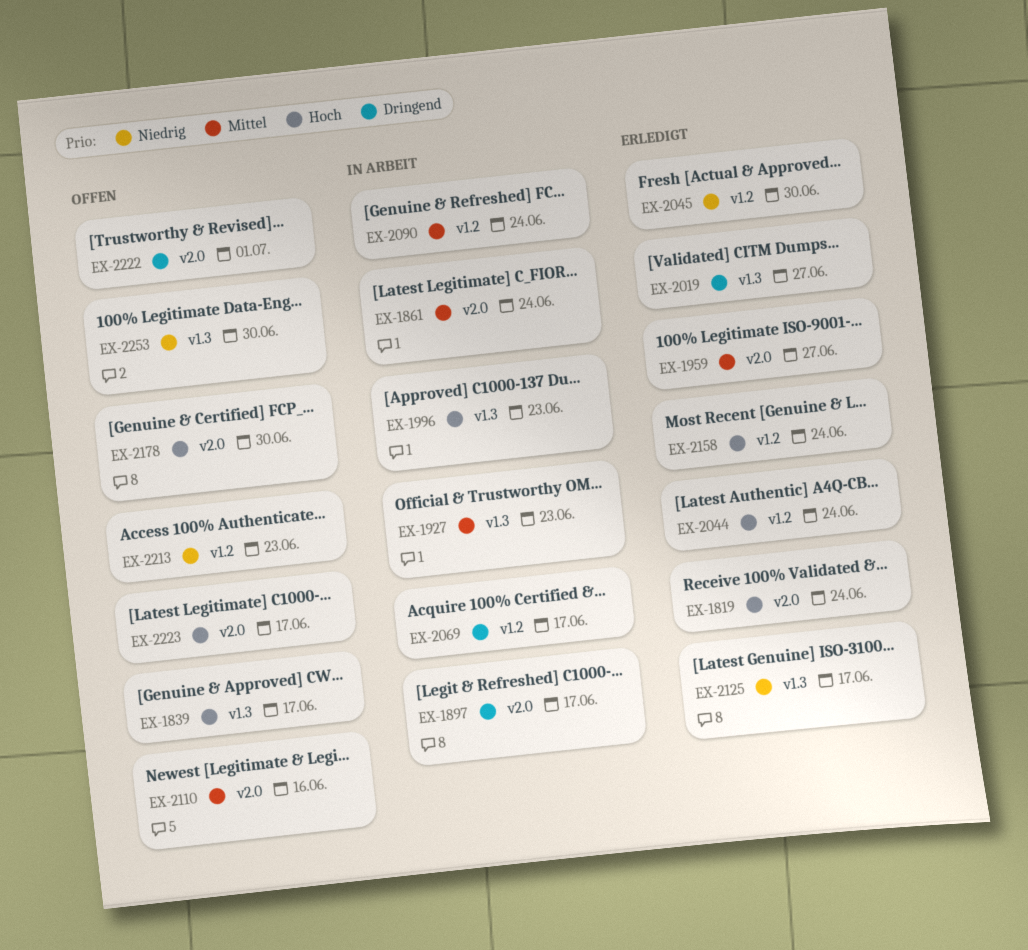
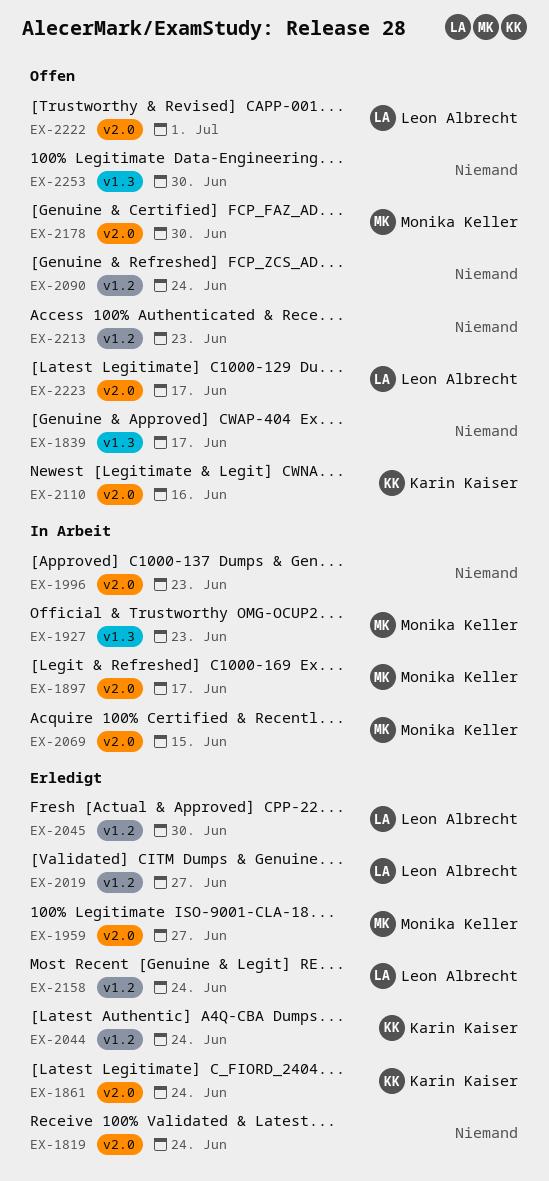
EX-1861, status: In Arbeit -> Erledigt
EX-1996, label: v1.3 -> v2.0
EX-2019, label: v1.3 -> v1.2
EX-2069, label: v1.2 -> v2.0
EX-2069, due: Jun 17 -> Jun 15
EX-2090, status: In Arbeit -> Offen
EX-2125: present -> none

